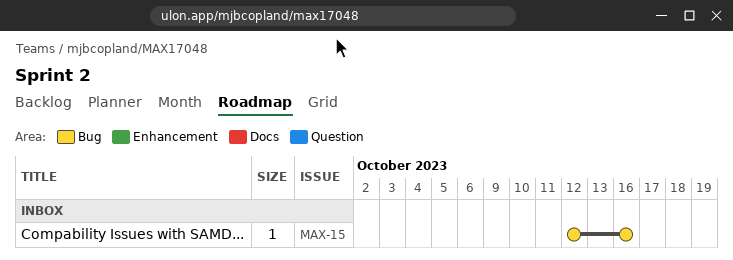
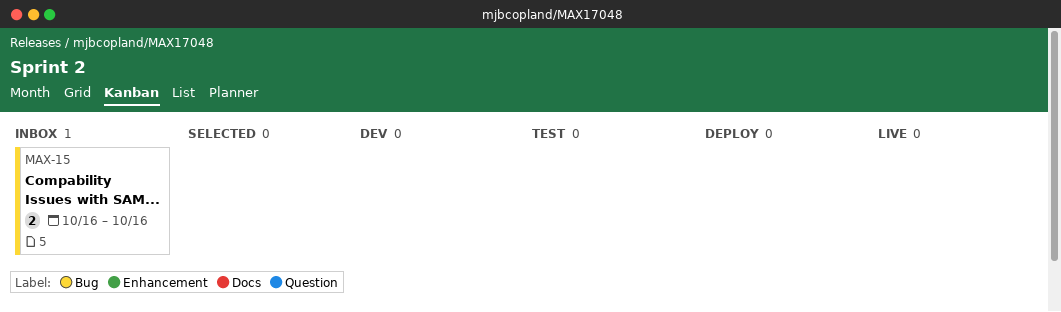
MAX-15, estimate: 1 -> 2
MAX-15, start: Oct 12 -> Oct 16

